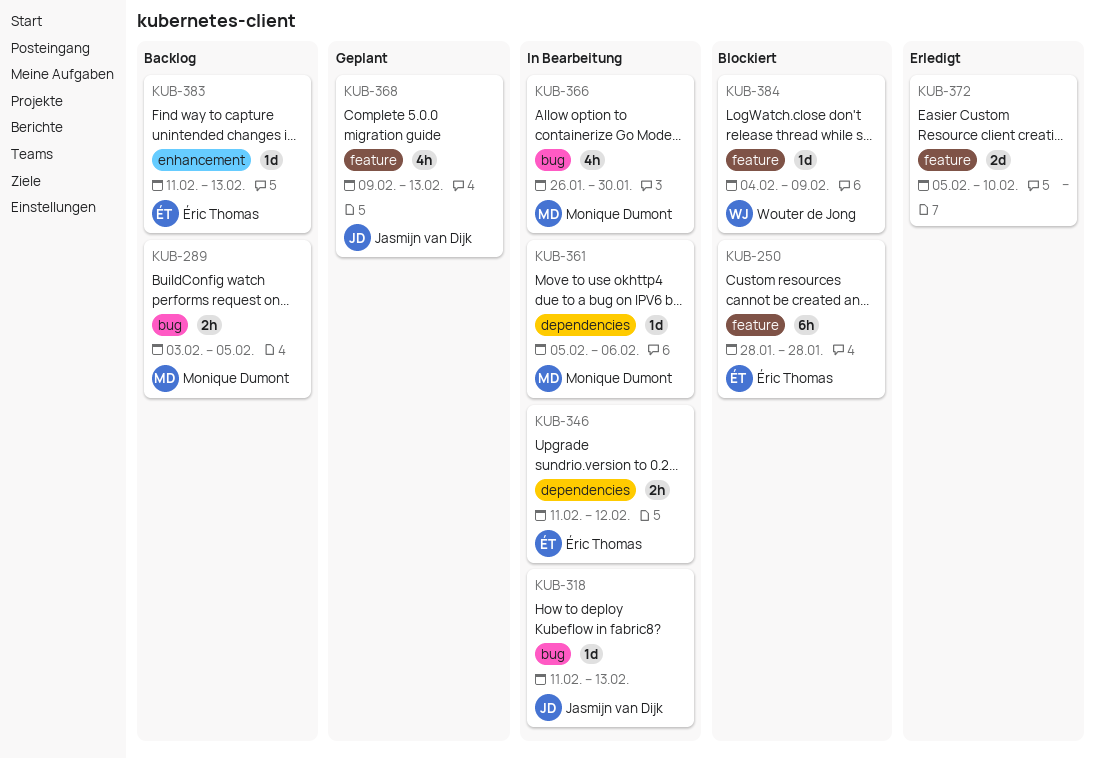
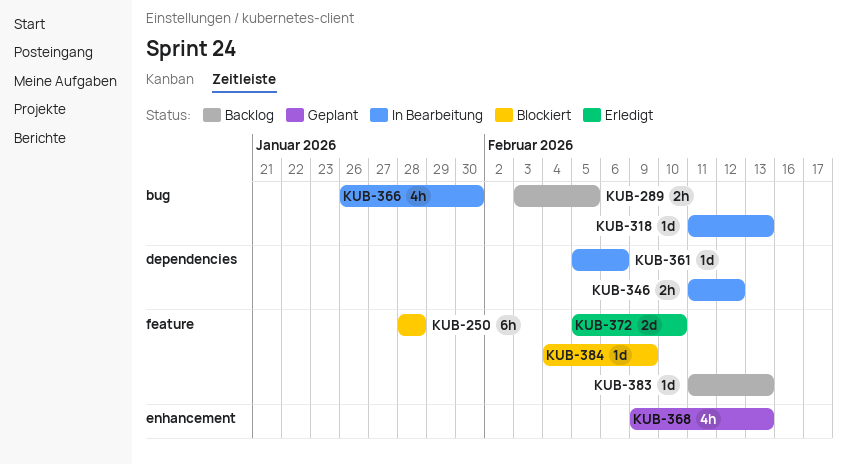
KUB-368, label: feature -> enhancement
KUB-383, label: enhancement -> feature

